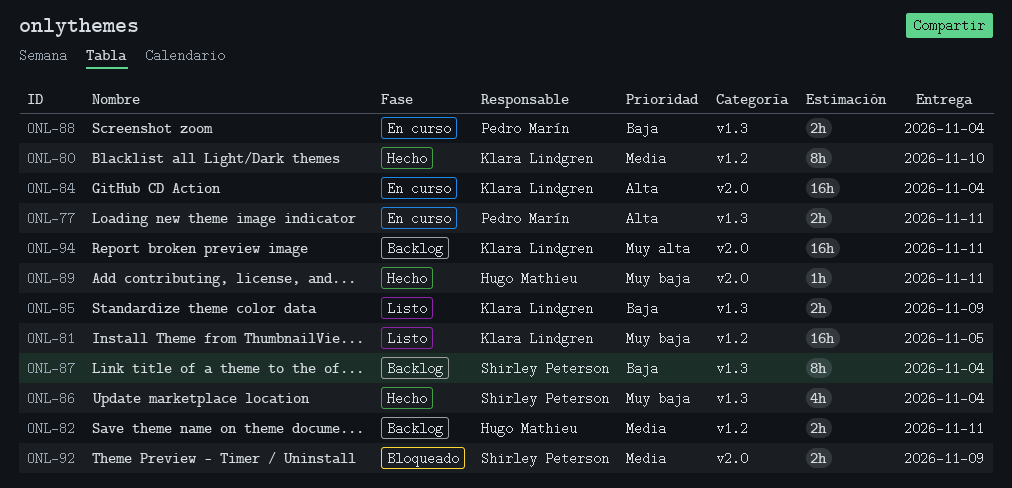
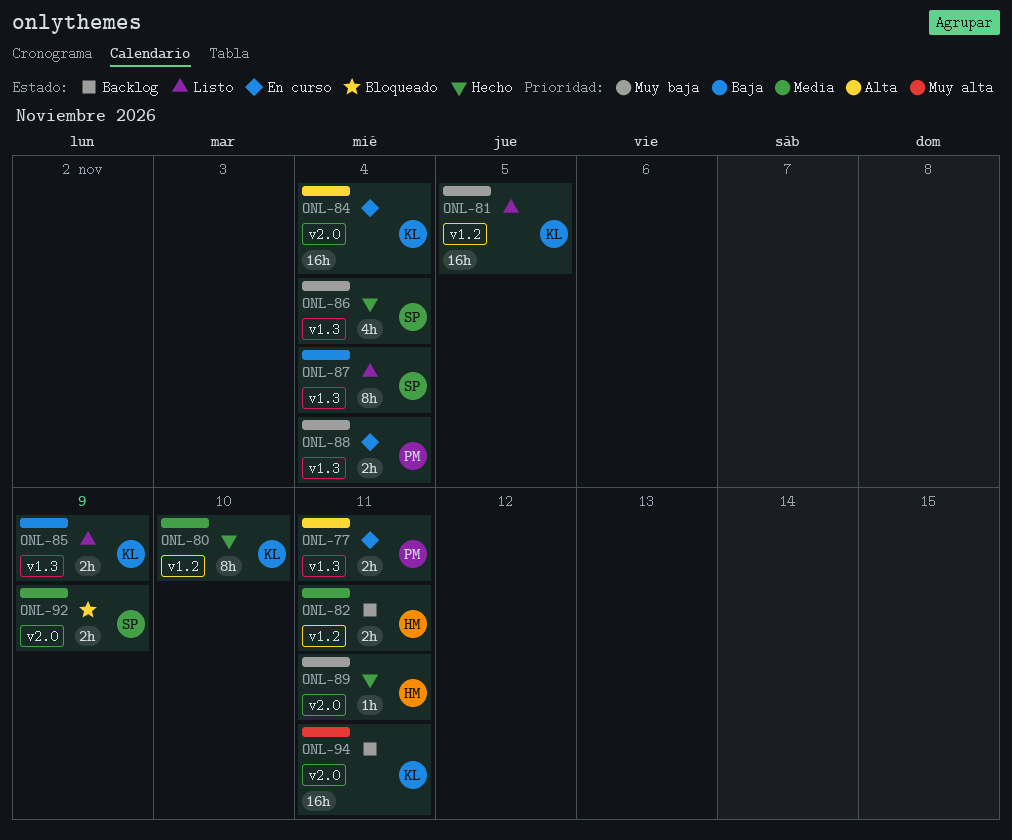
ONL-87, status: Backlog -> Listo
ONL-88, priority: Baja -> Muy baja

